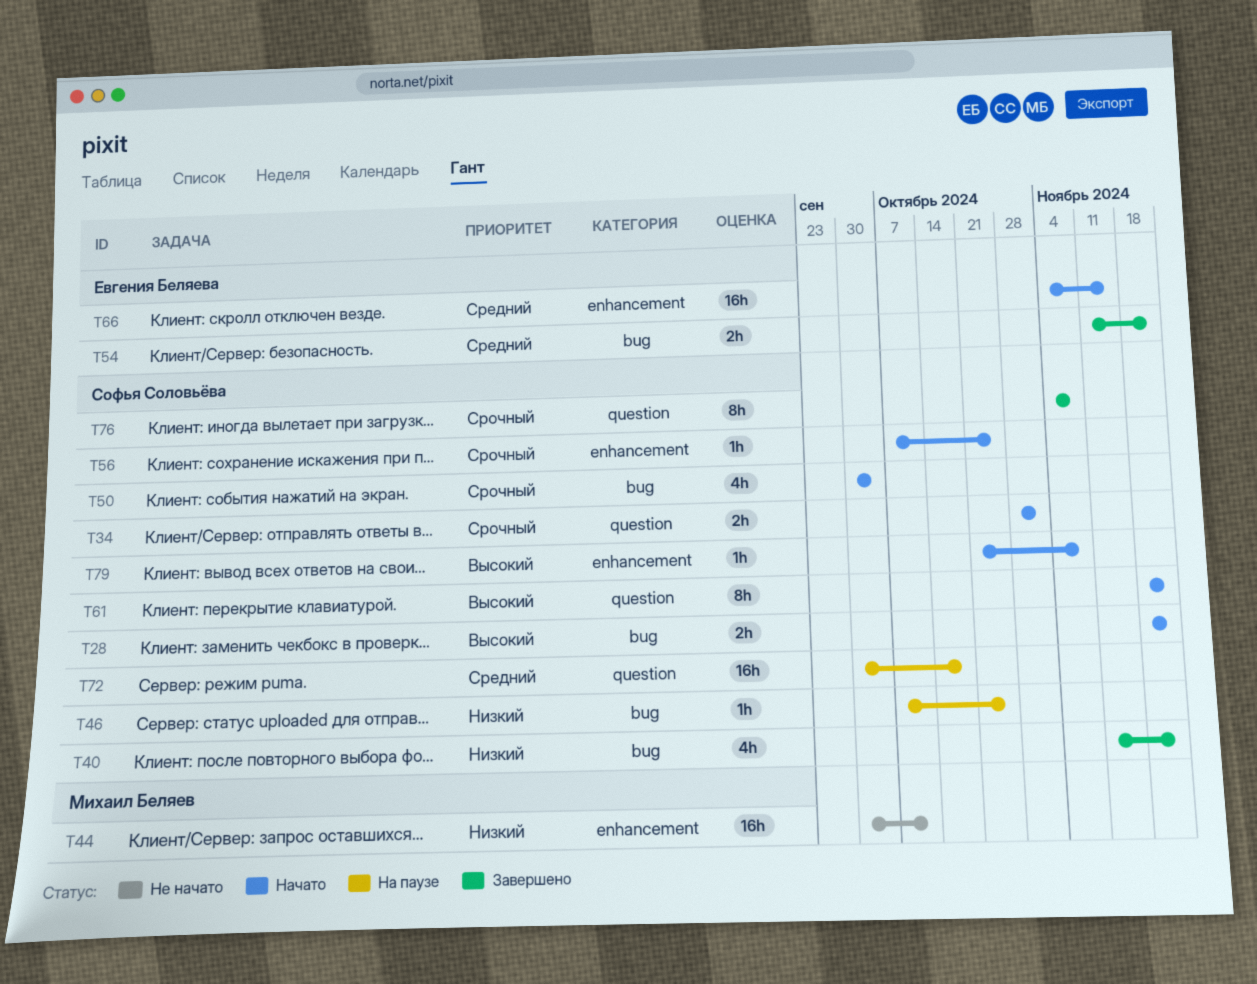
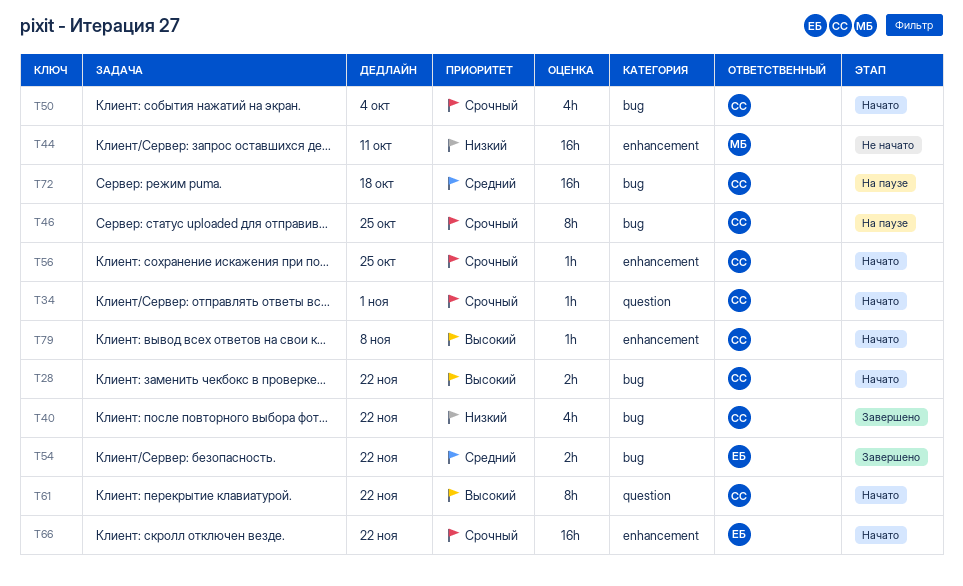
T34, estimate: 2h -> 1h
T46, priority: Низкий -> Срочный
T46, estimate: 1h -> 8h
T66, priority: Средний -> Срочный
T66, due: Nov 15 -> Nov 22
T72, label: question -> bug
T76: present -> none

